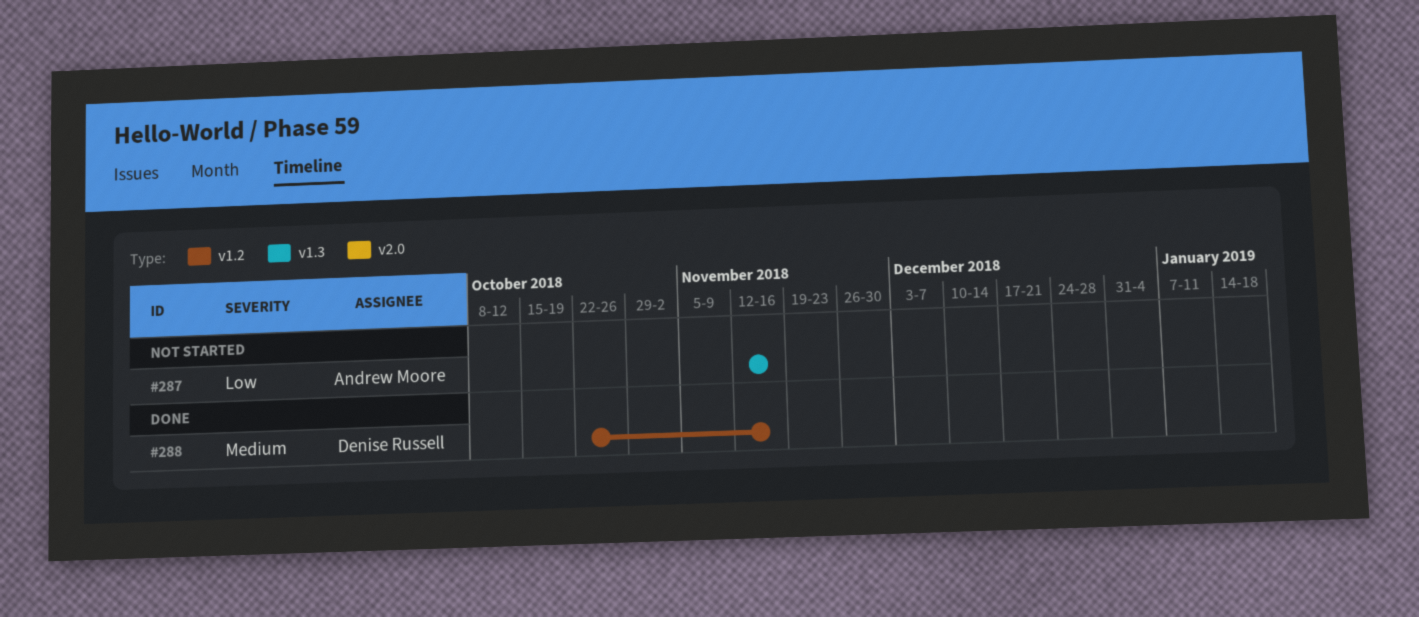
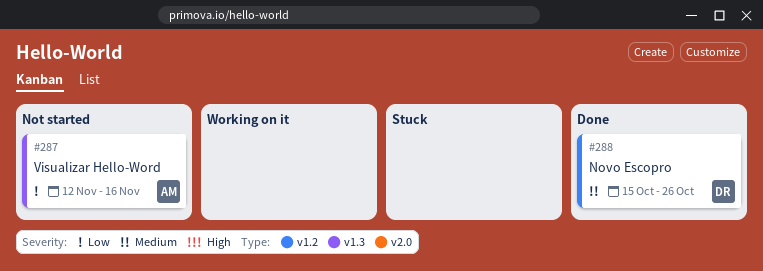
#288, start: Oct 22 -> Oct 15
#288, due: Nov 16 -> Oct 26

